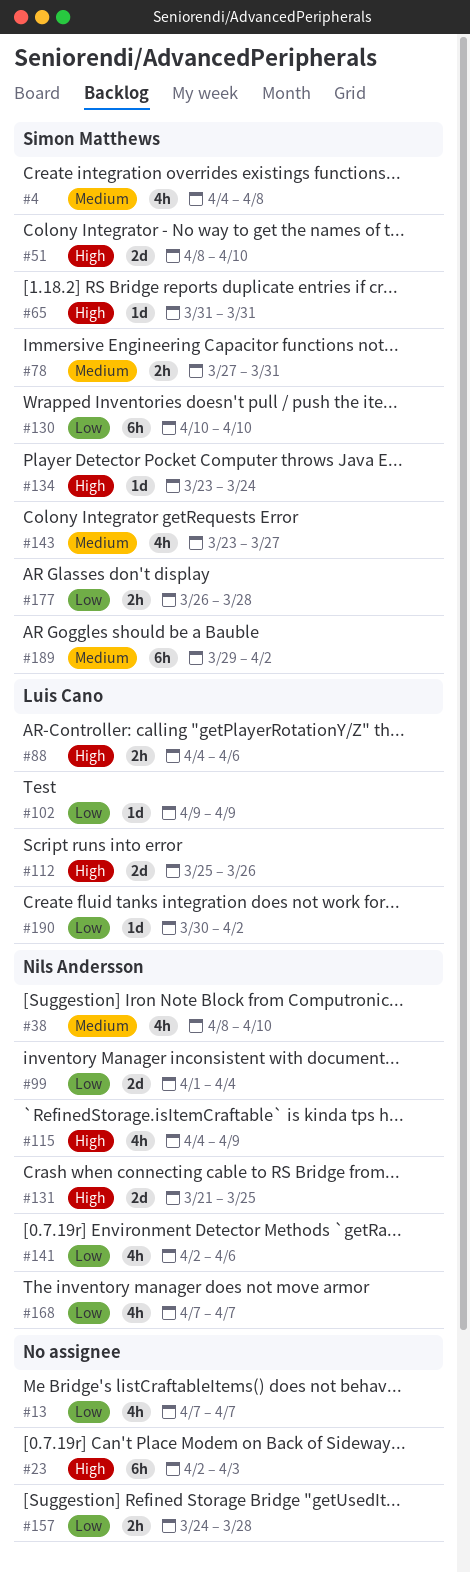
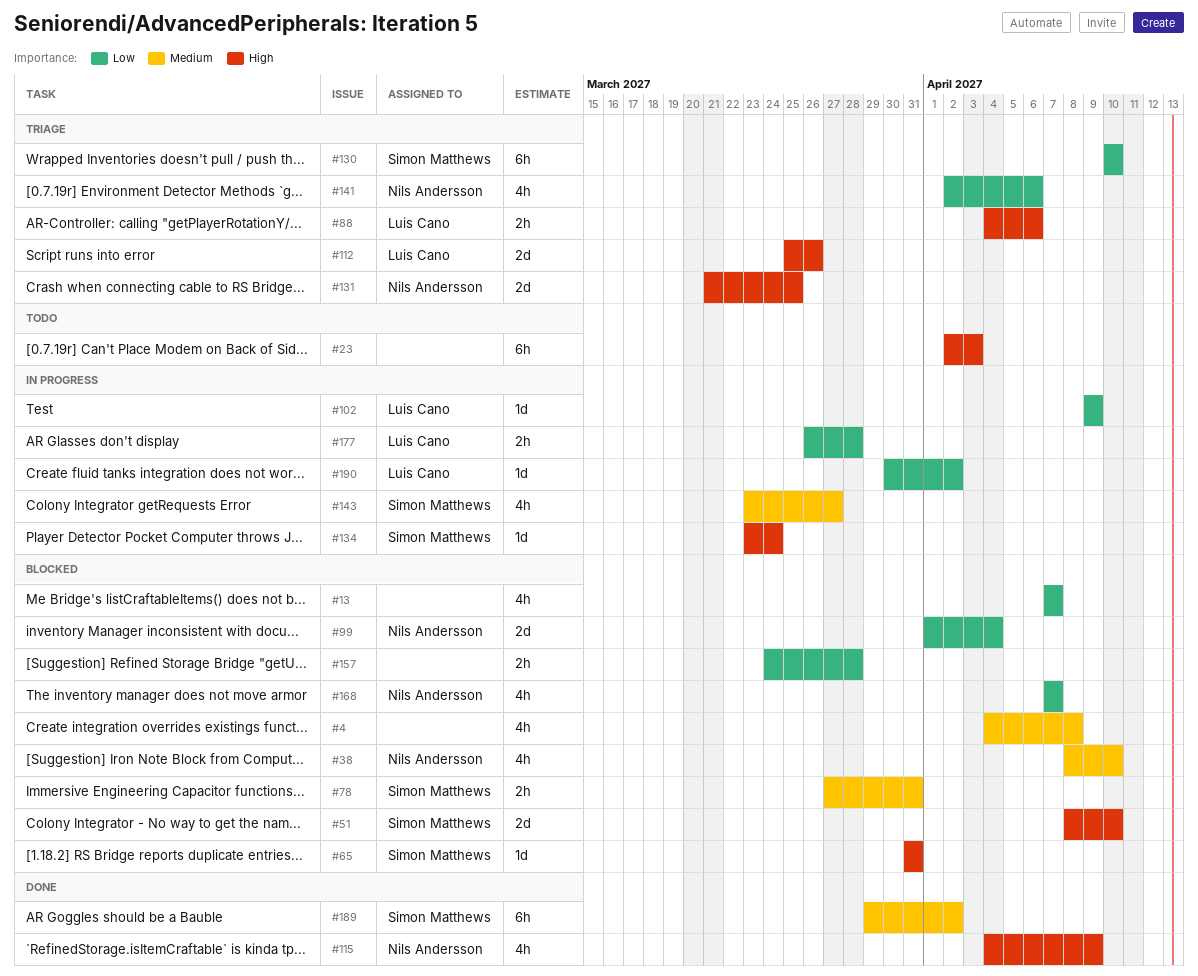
#4, owner: Simon Matthews -> none
#177, owner: Simon Matthews -> Luis Cano

